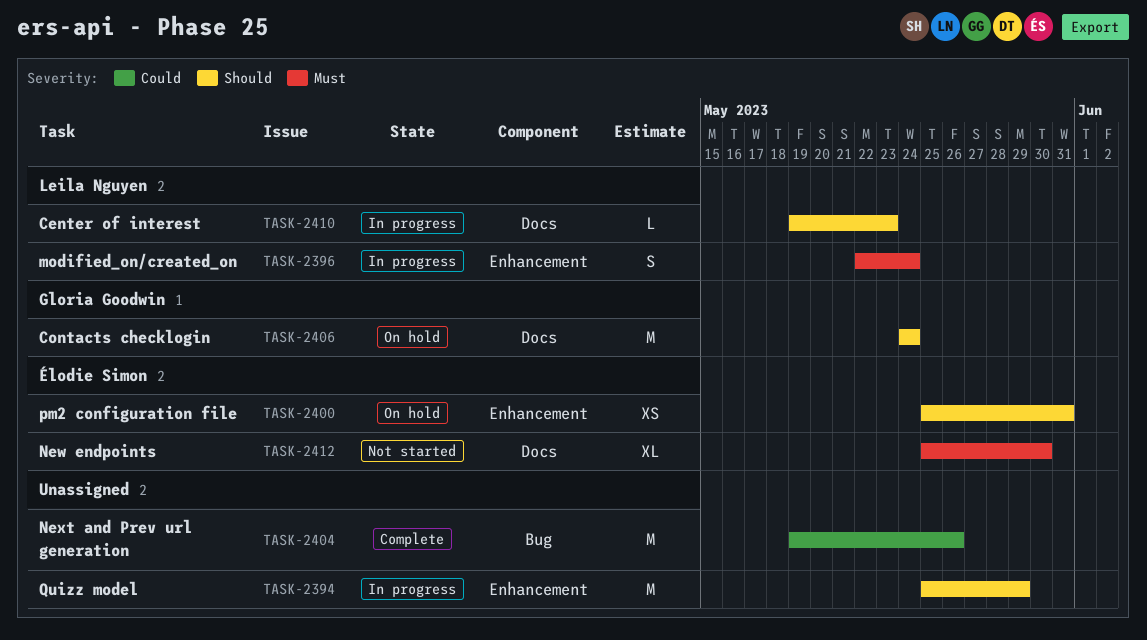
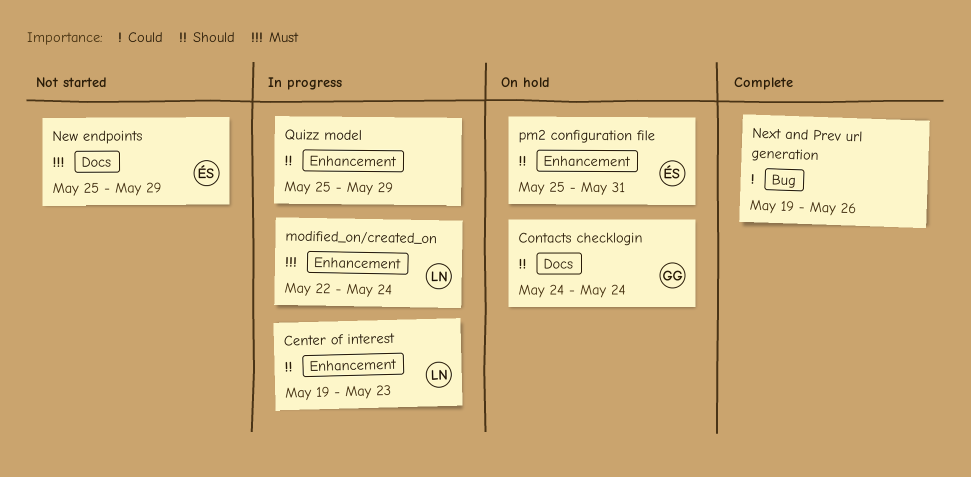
Center of interest, label: Docs -> Enhancement
New endpoints, due: May 30 -> May 29

